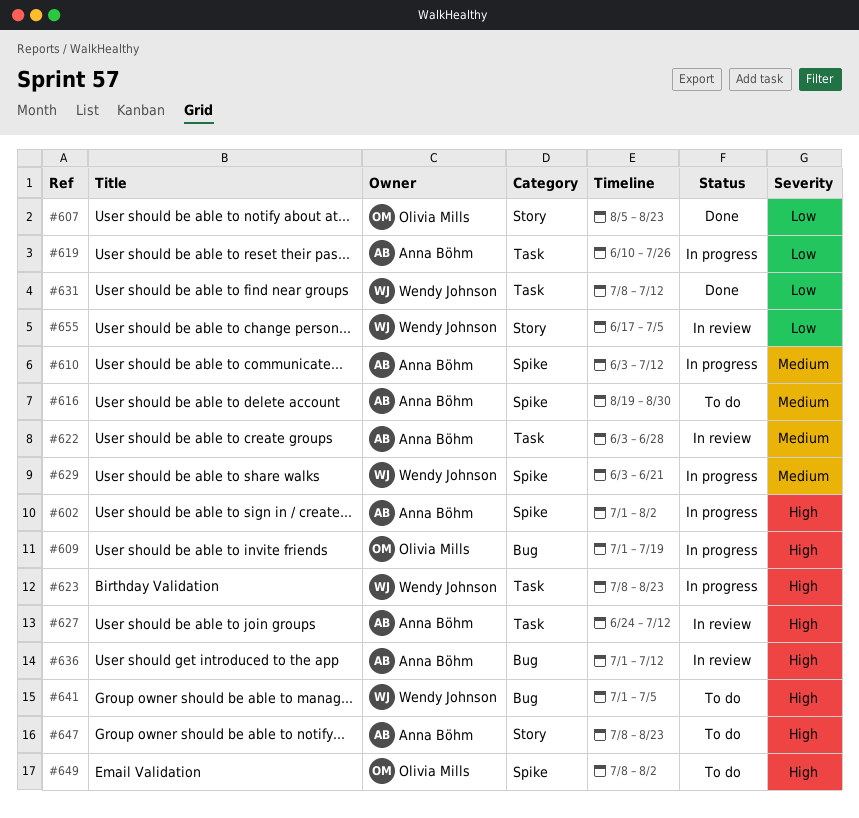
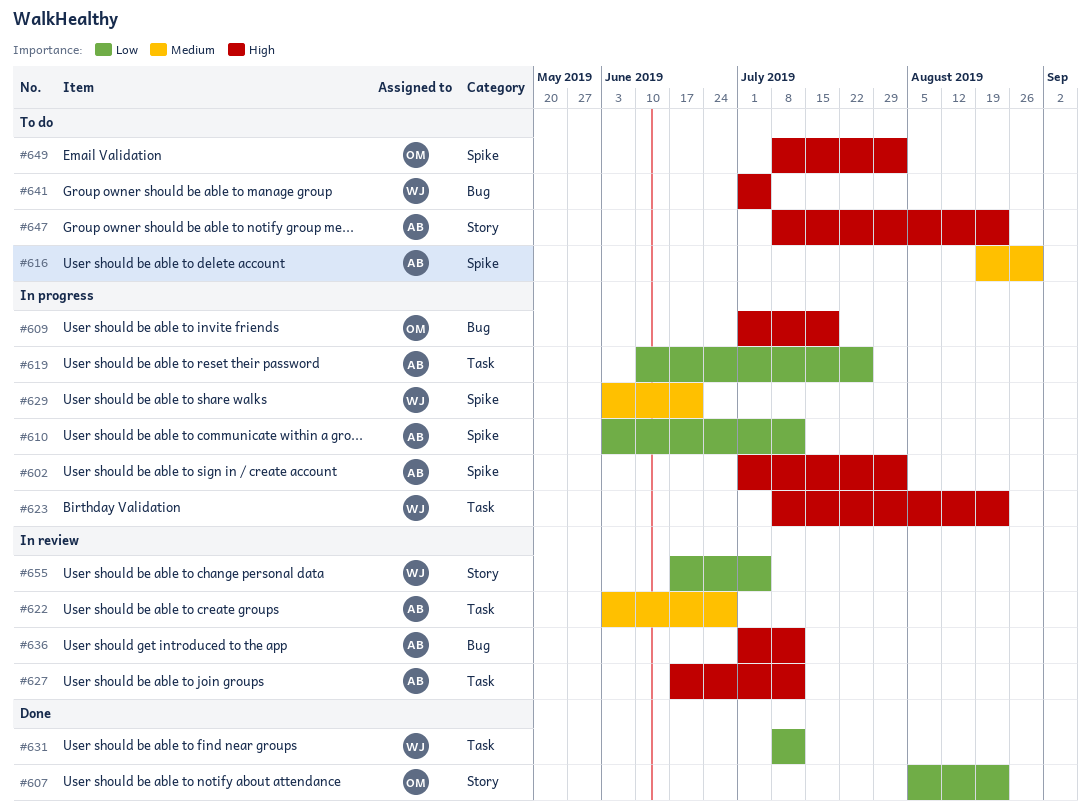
#610, priority: Medium -> Low
#627, start: Jun 24 -> Jun 17

